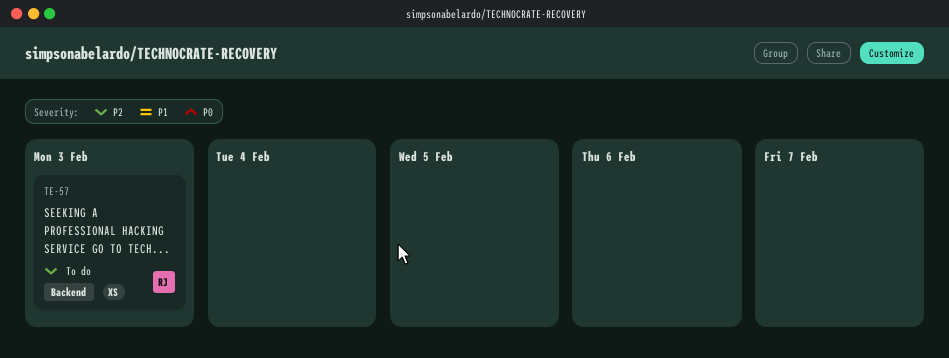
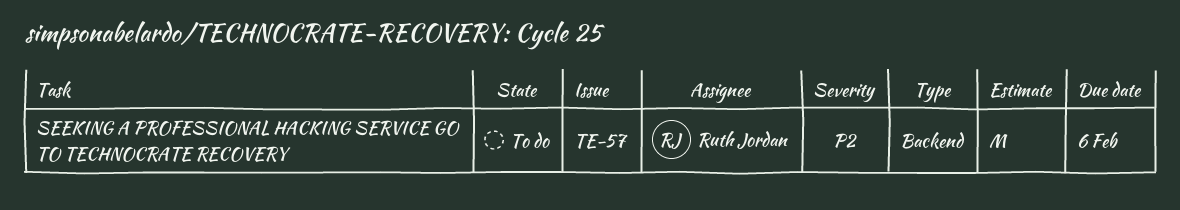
TE-57, estimate: XS -> M
TE-57, due: Feb 3 -> Feb 6

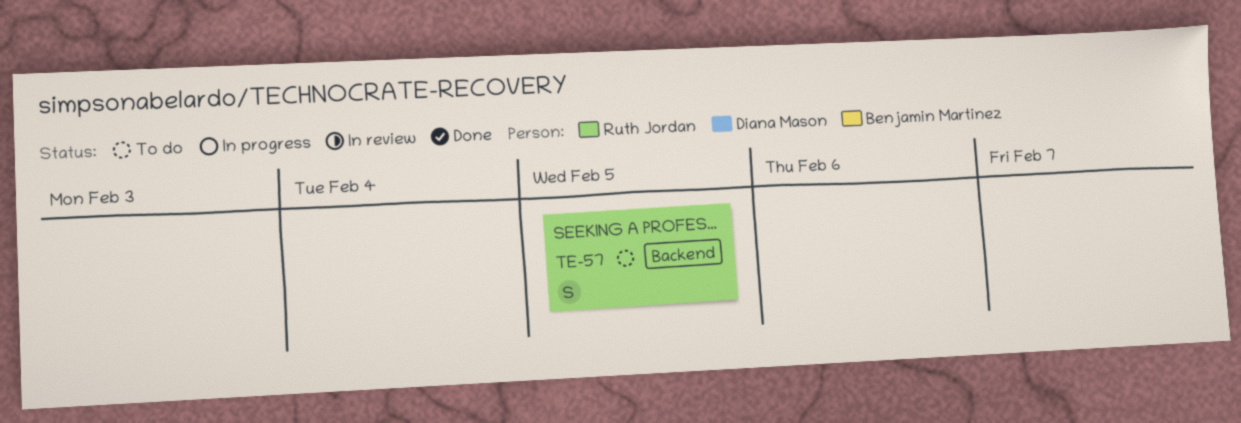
TE-57, estimate: M -> S
TE-57, due: Feb 6 -> Feb 5

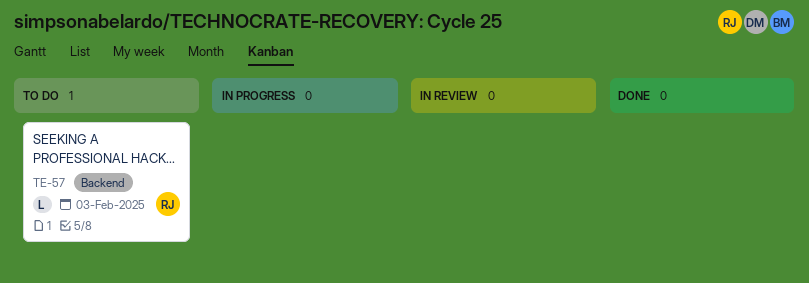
TE-57, estimate: S -> L
TE-57, due: Feb 5 -> Feb 3

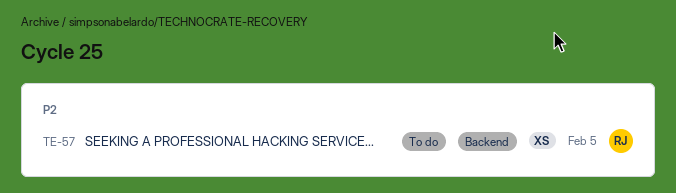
TE-57, estimate: L -> XS
TE-57, due: Feb 3 -> Feb 5

